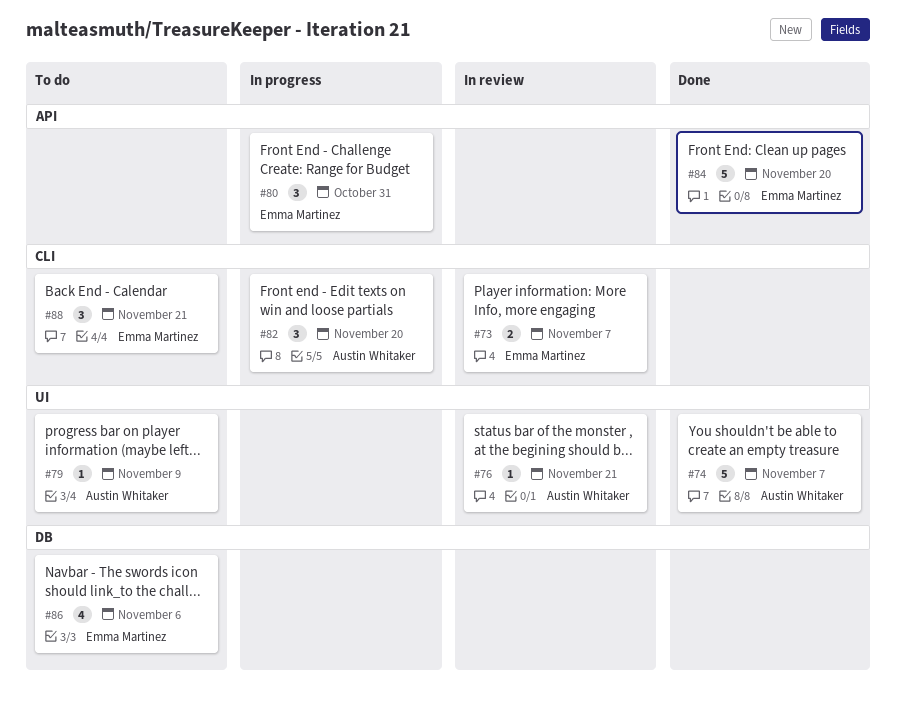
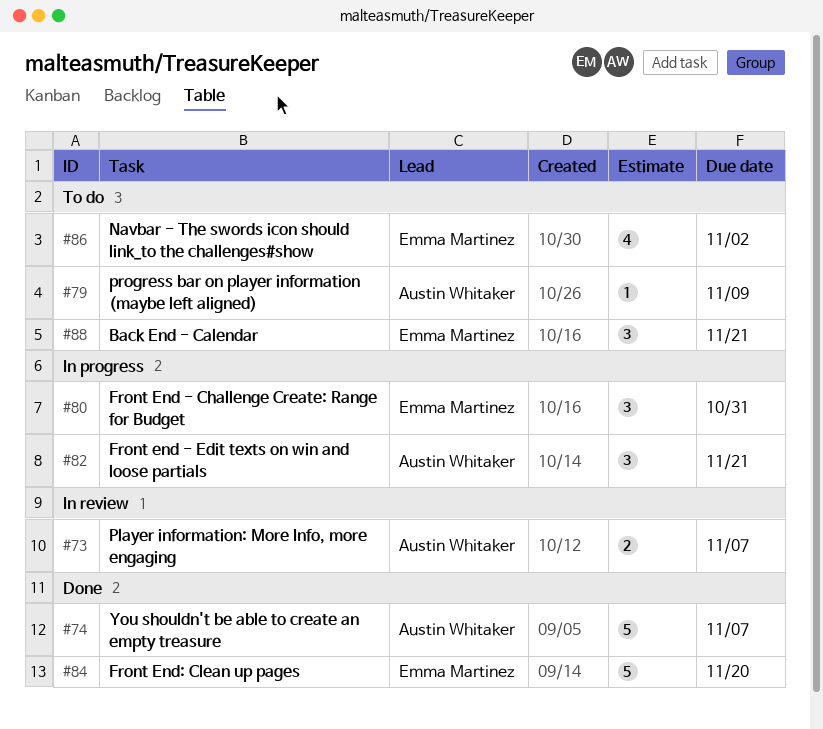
#73, owner: Emma Martinez -> Austin Whitaker
#76: present -> none
#82, due: Nov 20 -> Nov 21
#86, due: Nov 6 -> Nov 2

